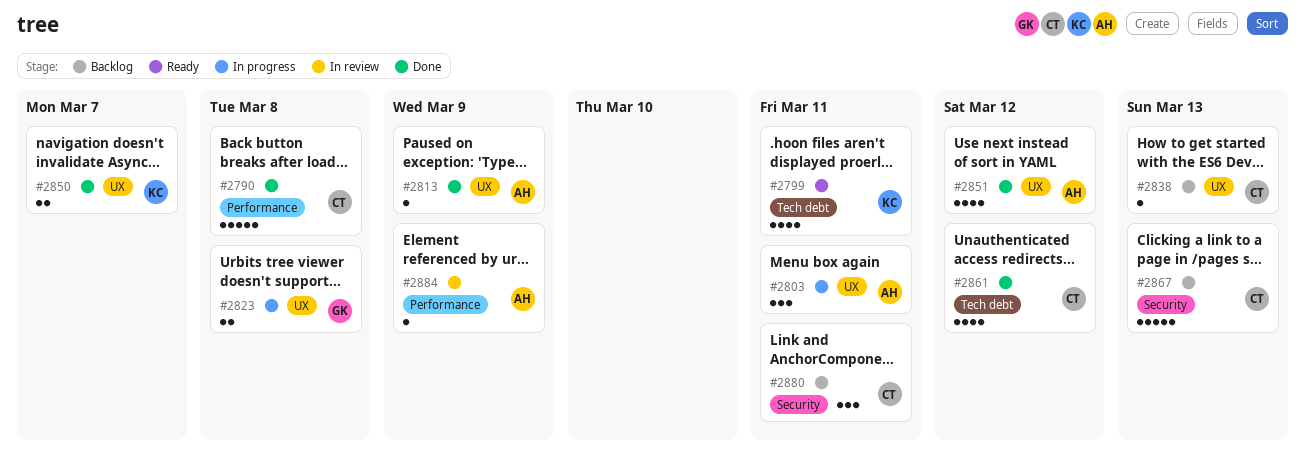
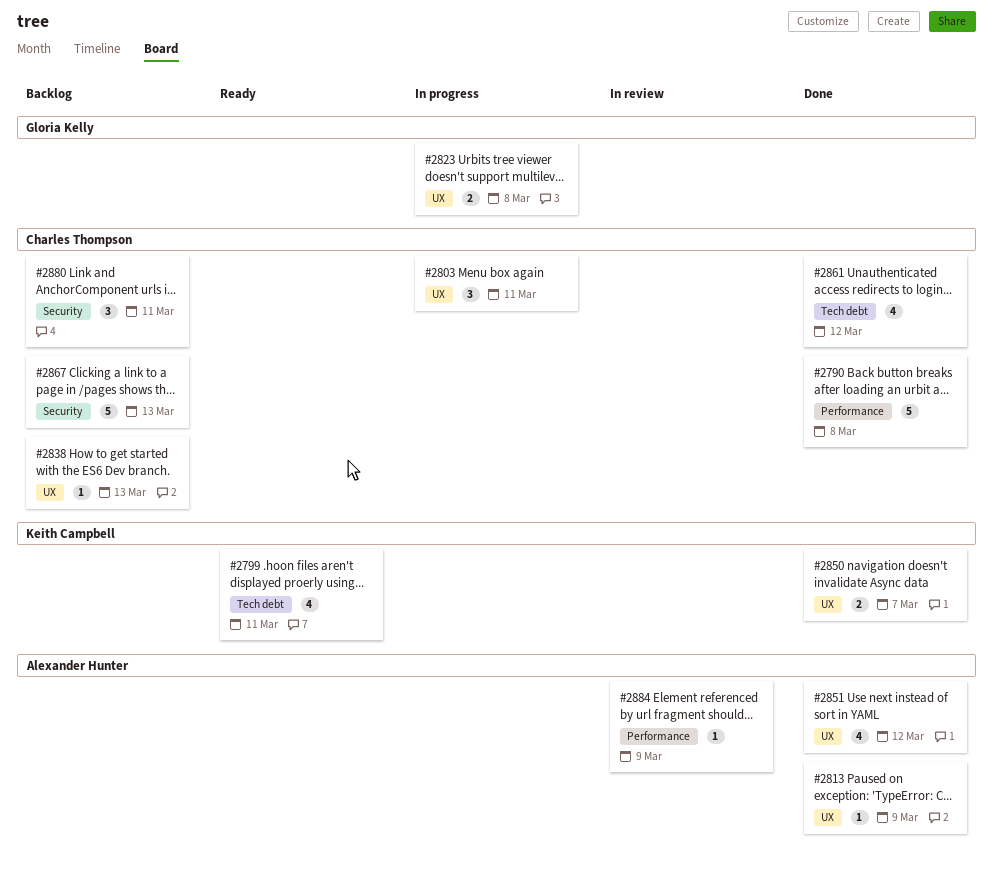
#2803, owner: Alexander Hunter -> Charles Thompson

